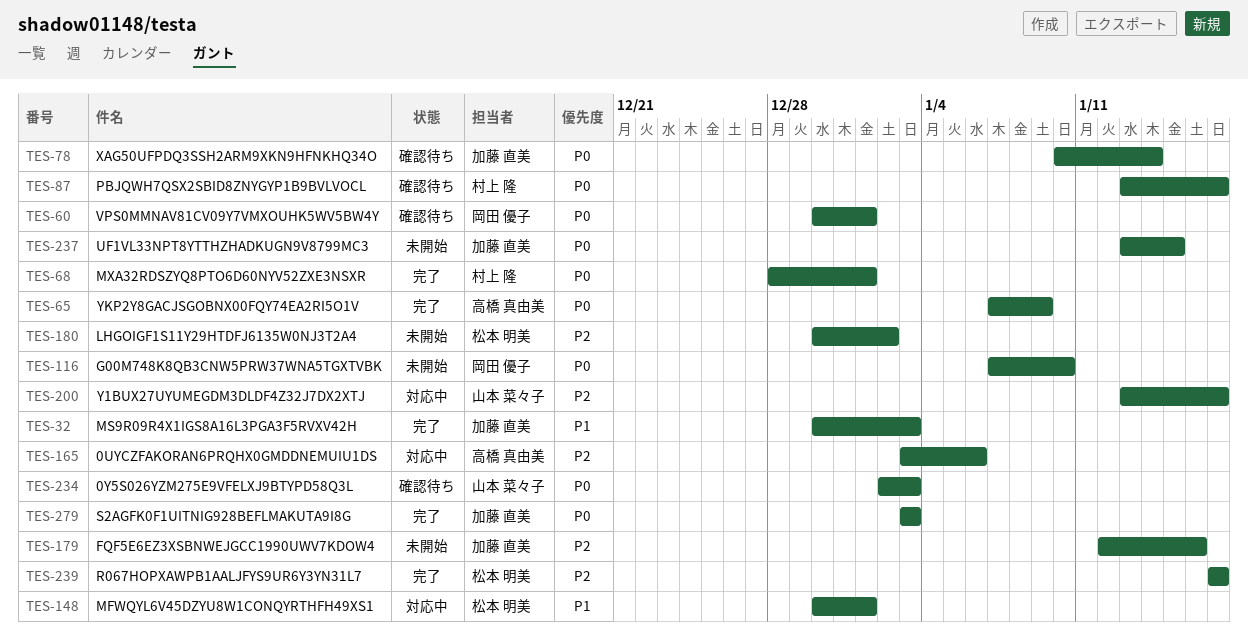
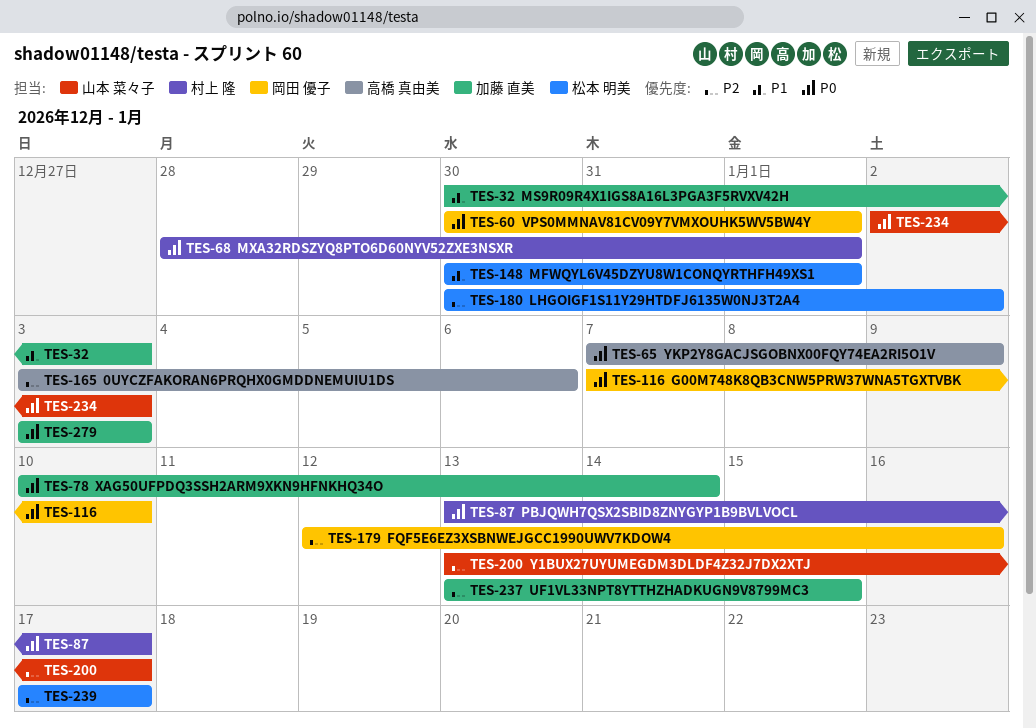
TES-179, owner: 加藤 直美 -> 岡田 優子
TES-237, priority: P0 -> P2

